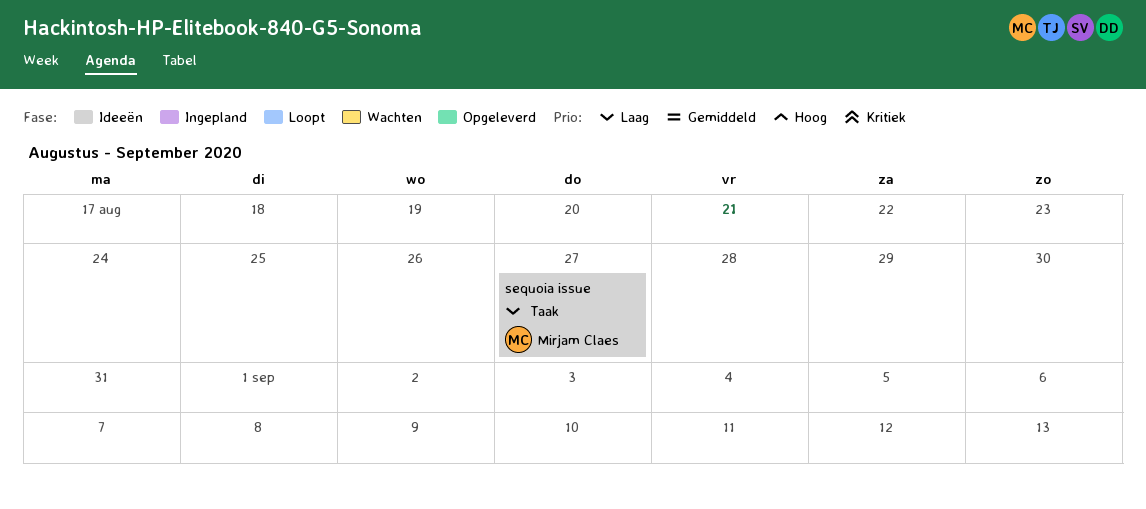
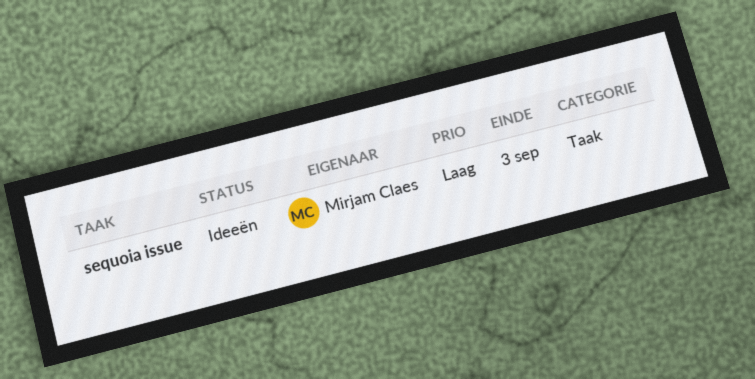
sequoia issue, due: Aug 27 -> Sep 3

